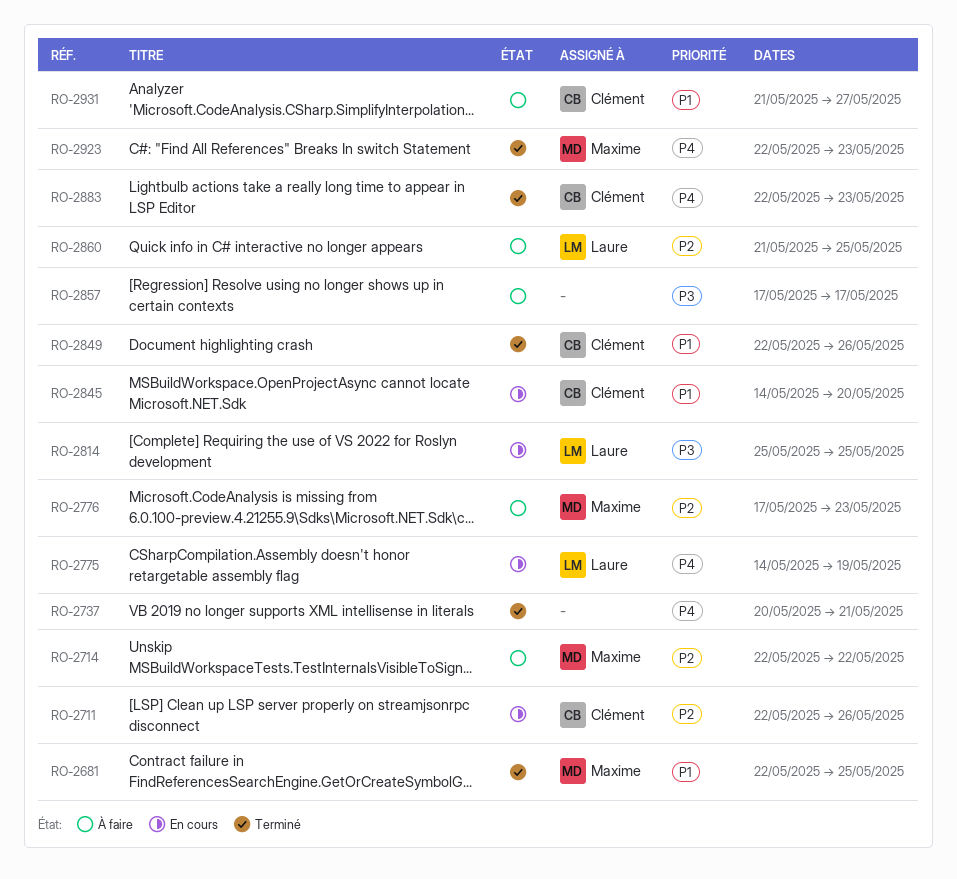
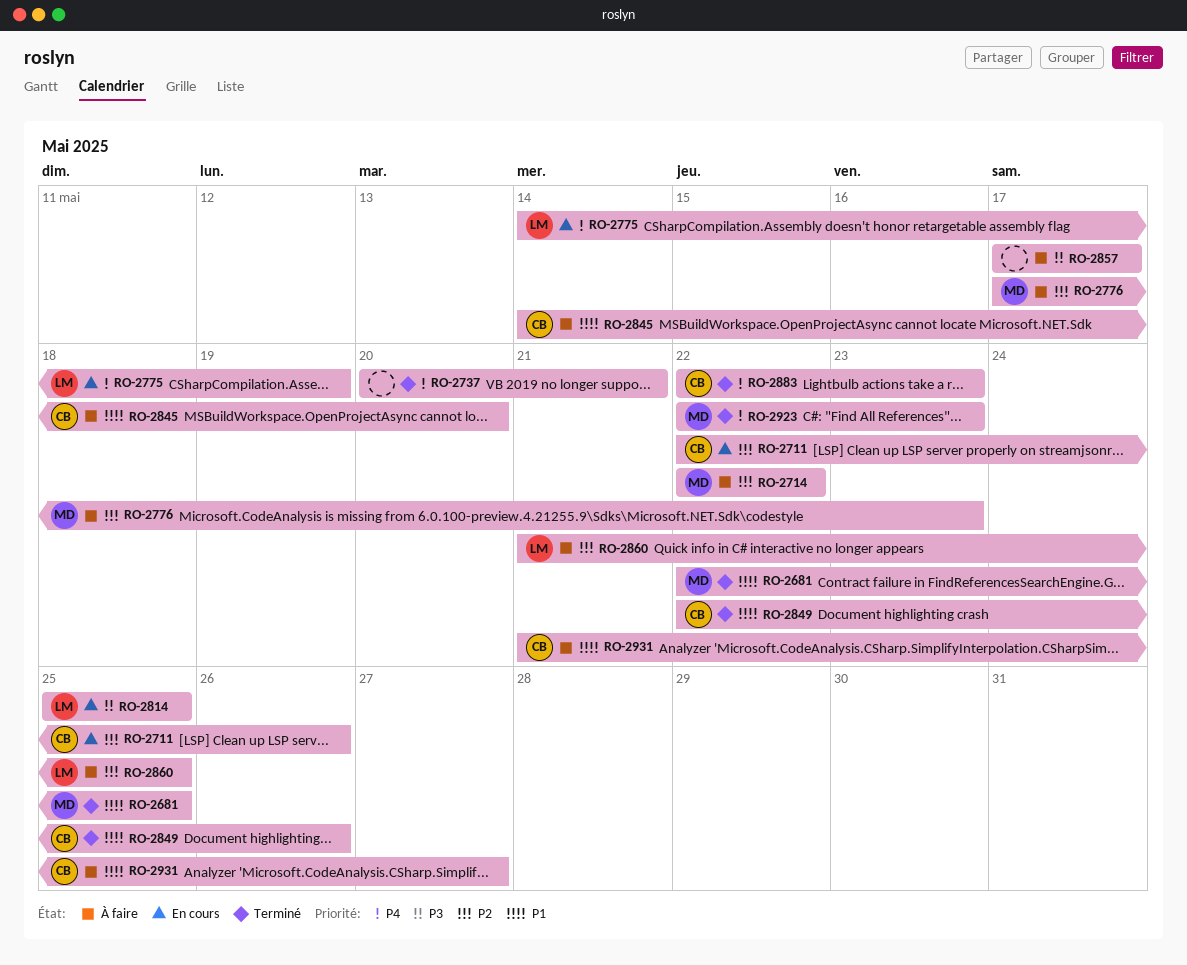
RO-2845, status: En cours -> À faire

